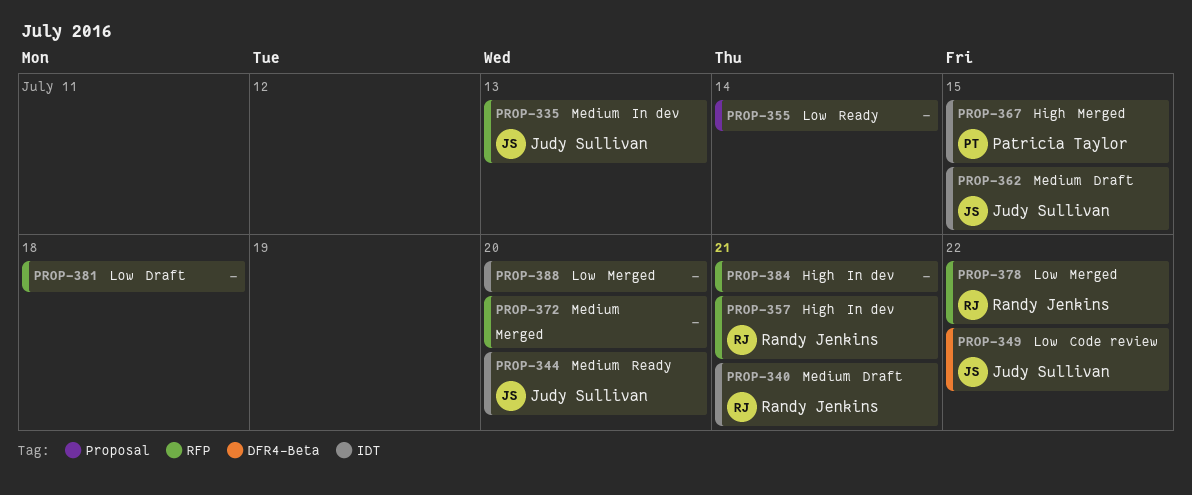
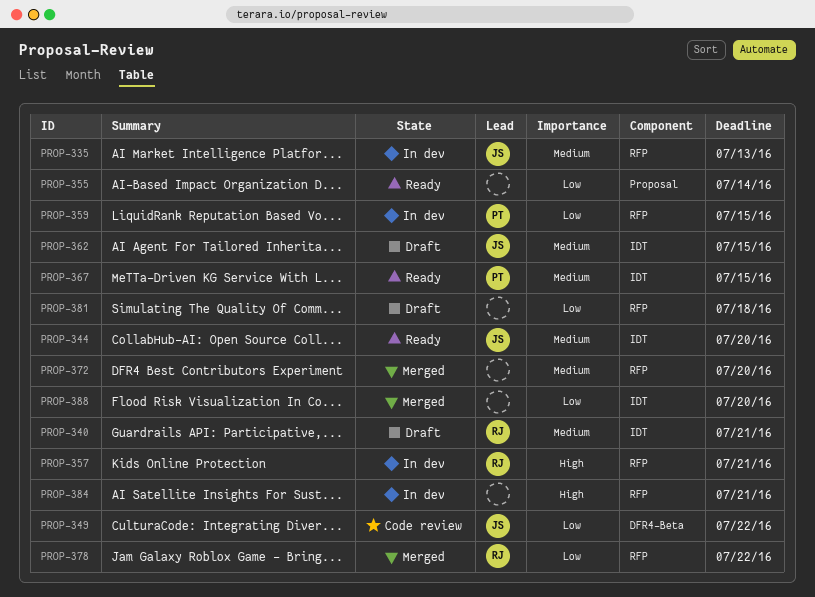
PROP-359: none -> present
PROP-367, status: Merged -> Ready
PROP-367, priority: High -> Medium

